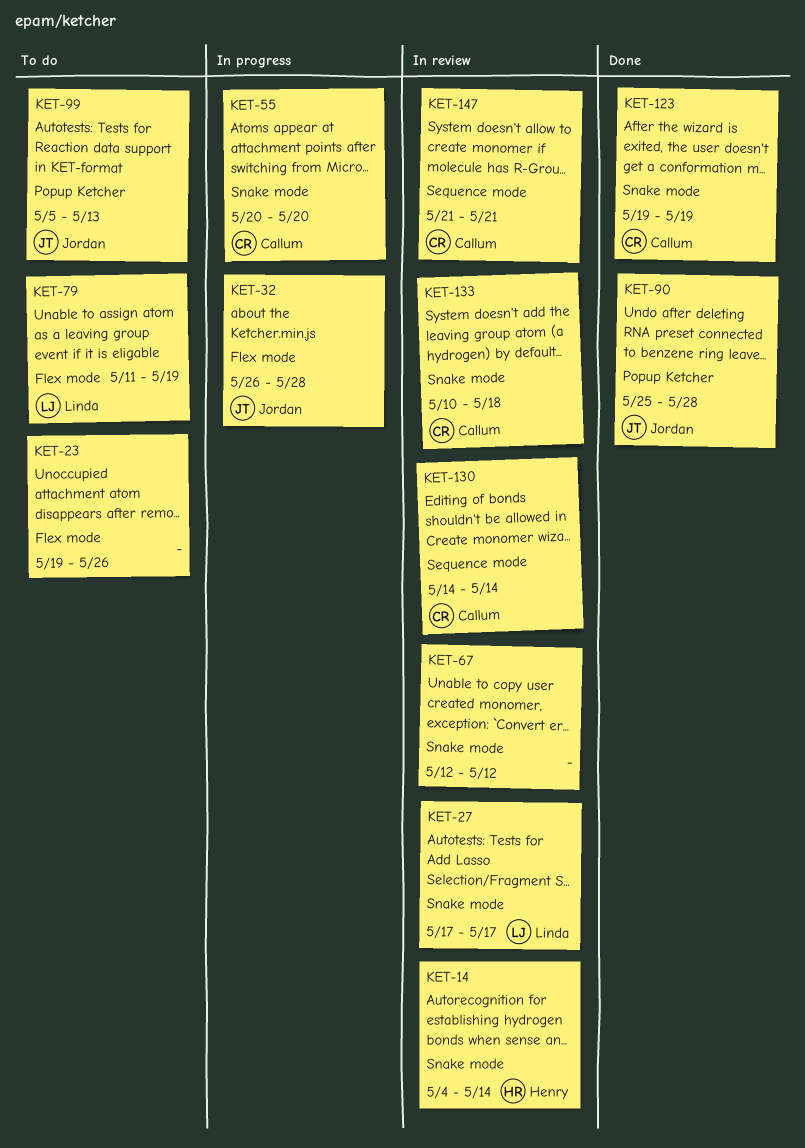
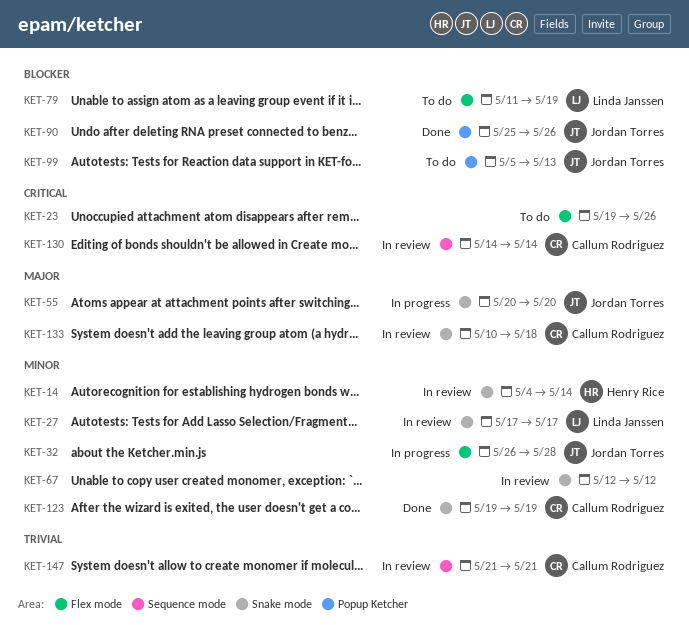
KET-55, owner: Callum Rodriguez -> Jordan Torres
KET-90, due: May 28 -> May 26

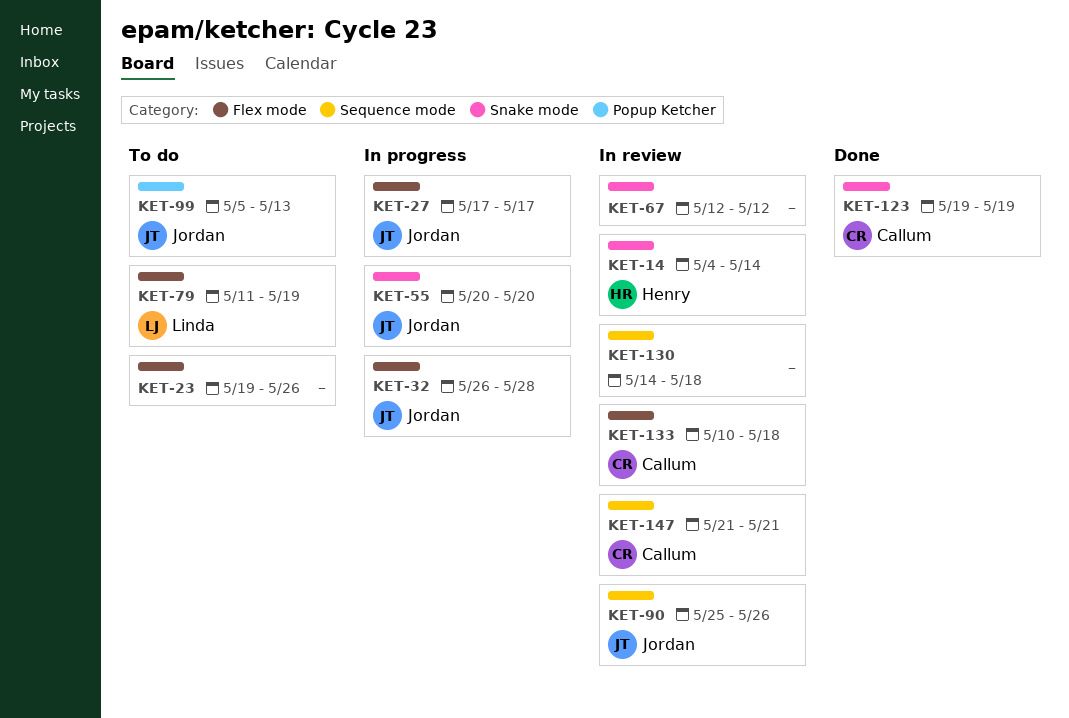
KET-27, status: In review -> In progress
KET-27, owner: Linda Janssen -> Jordan Torres
KET-27, label: Snake mode -> Flex mode
KET-90, status: Done -> In review
KET-90, label: Popup Ketcher -> Sequence mode
KET-130, owner: Callum Rodriguez -> none
KET-130, due: May 14 -> May 18
KET-133, label: Snake mode -> Flex mode

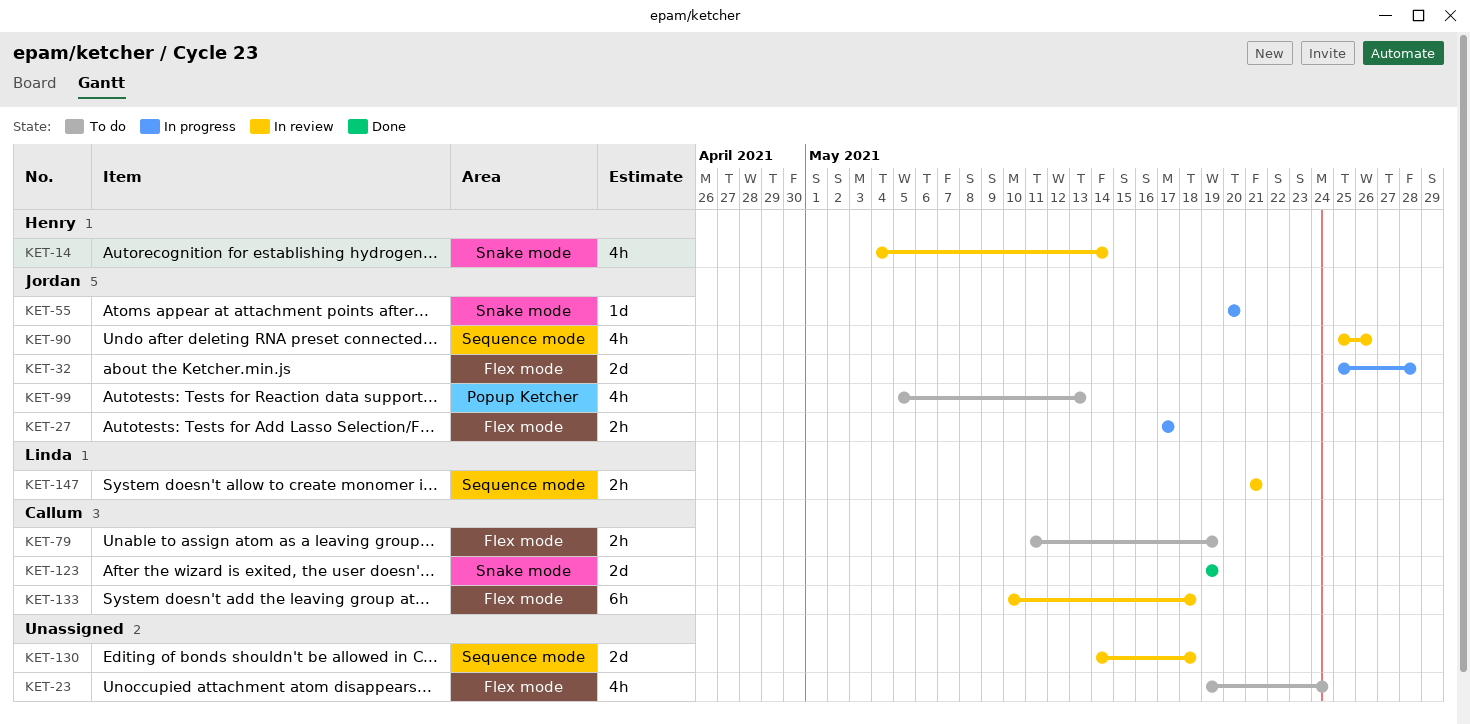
KET-23, due: May 26 -> May 24
KET-32, start: May 26 -> May 25
KET-67: present -> none
KET-79, owner: Linda -> Callum
KET-147, owner: Callum -> Linda

